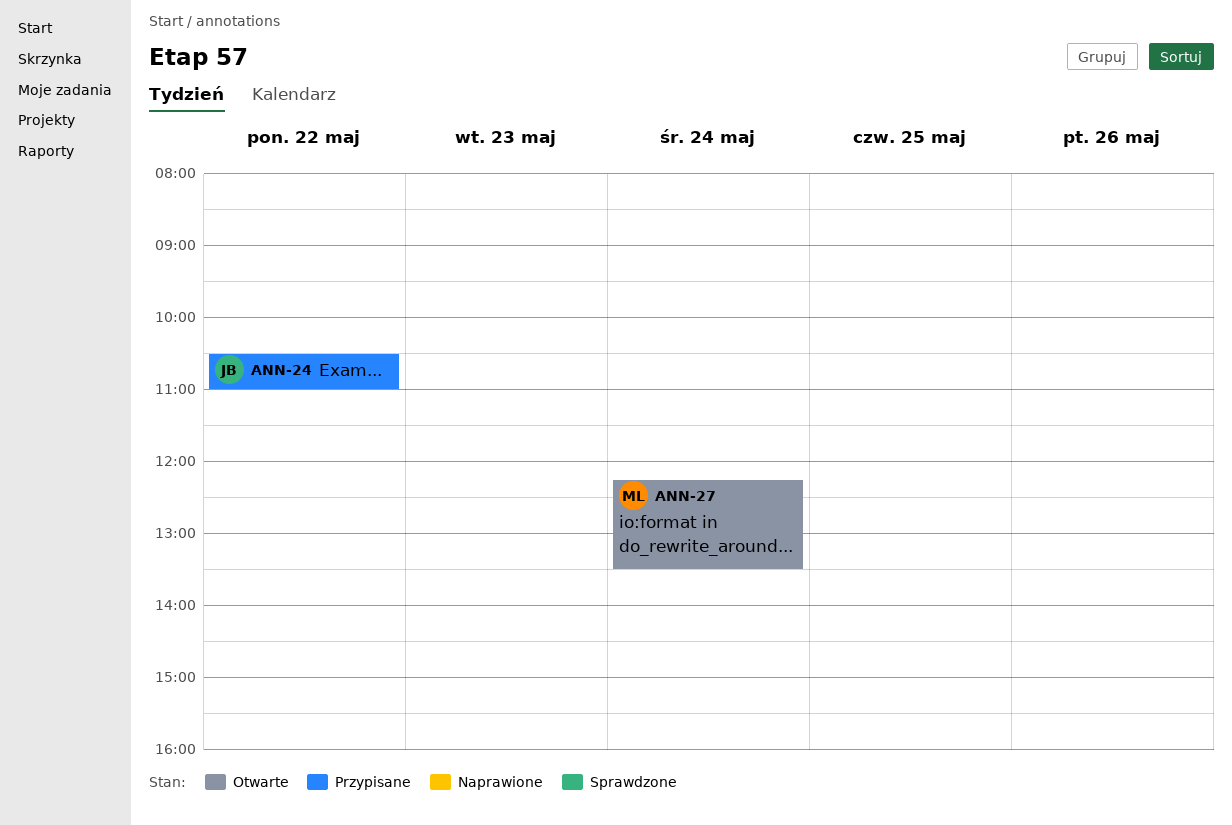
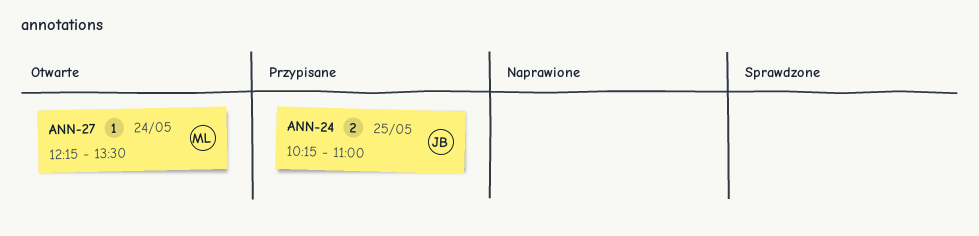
ANN-24, day: May 22 -> May 25
ANN-24, begins: 10:30 -> 10:15

